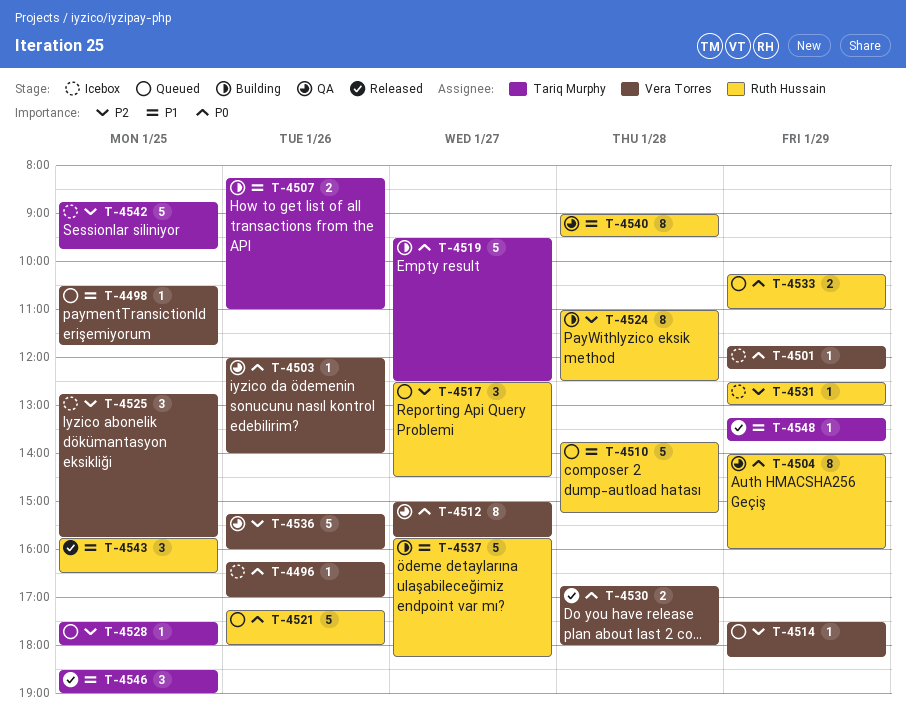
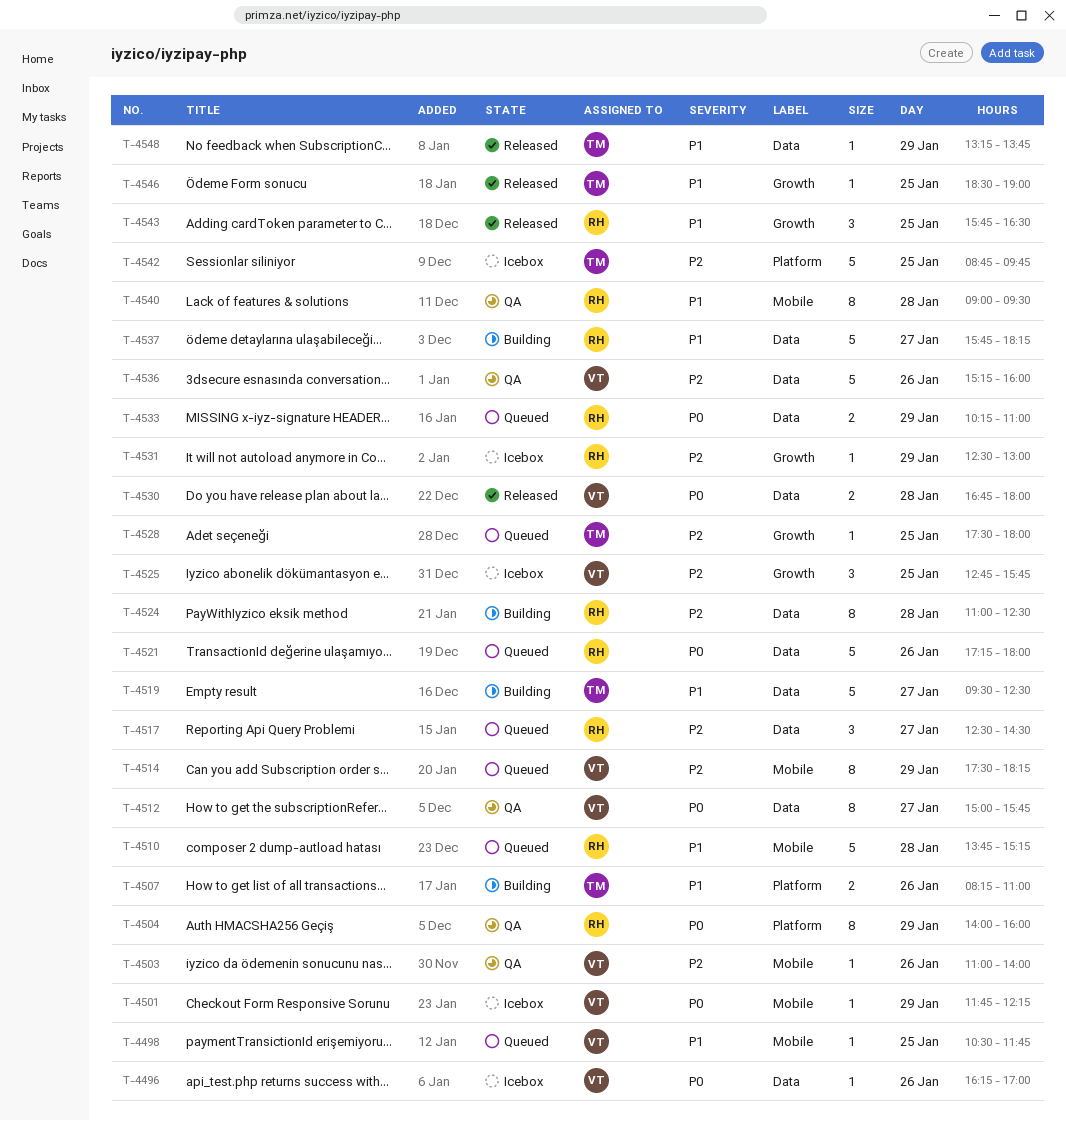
T-4503, priority: P0 -> P2
T-4503, begins: 12:00 -> 11:00
T-4514, estimate: 1 -> 8
T-4519, priority: P0 -> P1
T-4546, estimate: 3 -> 1

